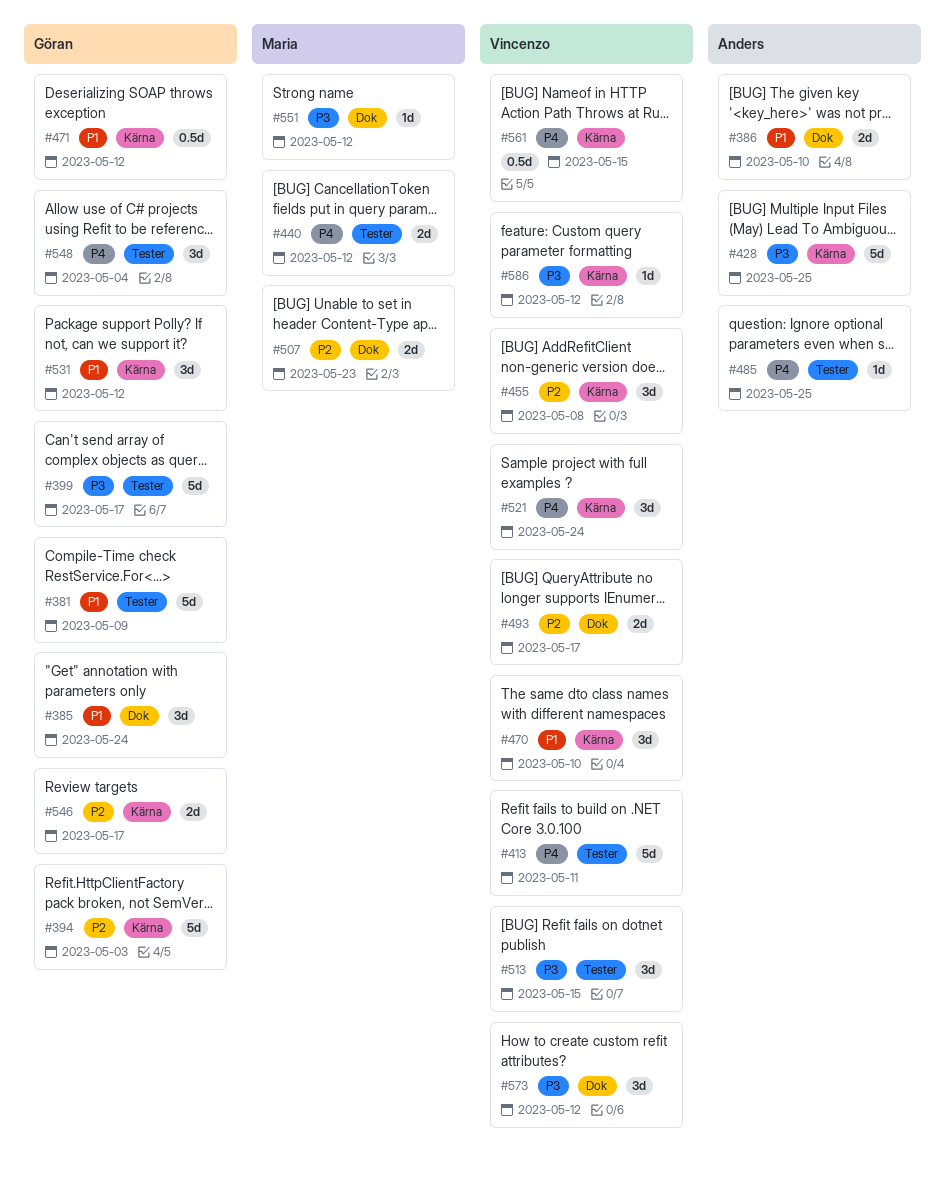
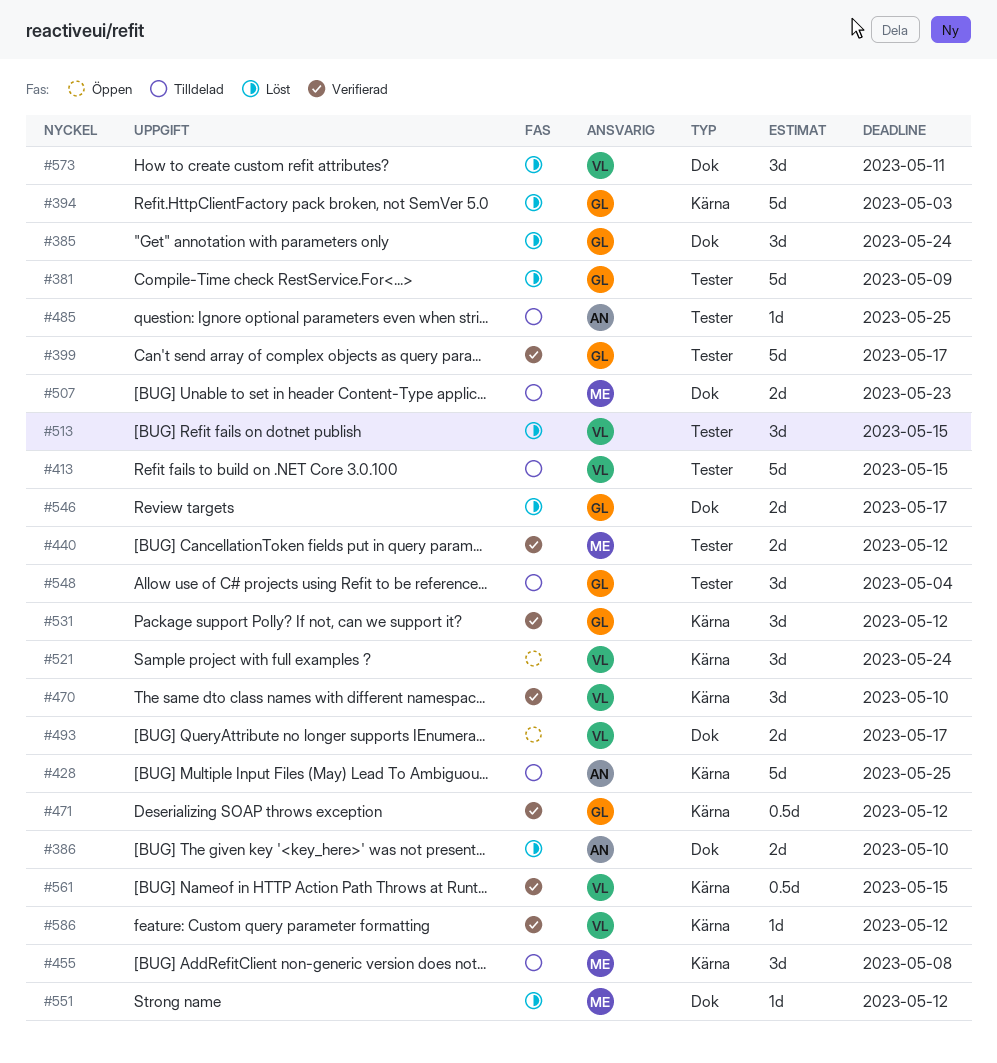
#413, due: May 11 -> May 15
#455, owner: Vincenzo -> Maria
#546, label: Kärna -> Dok
#573, due: May 12 -> May 11

